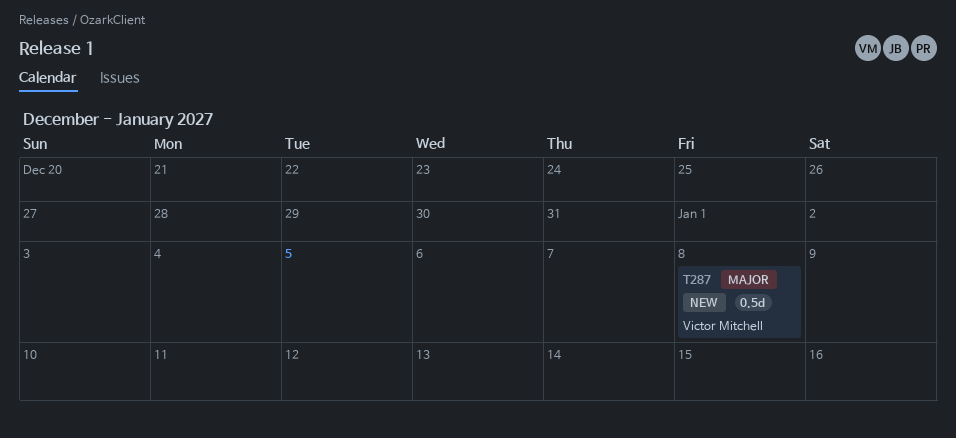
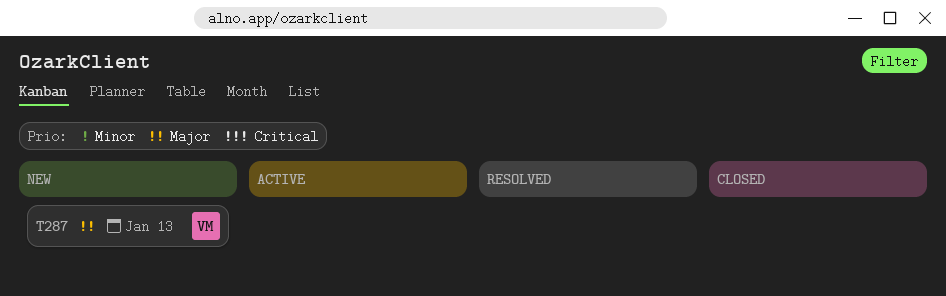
T287, due: Jan 8 -> Jan 13

